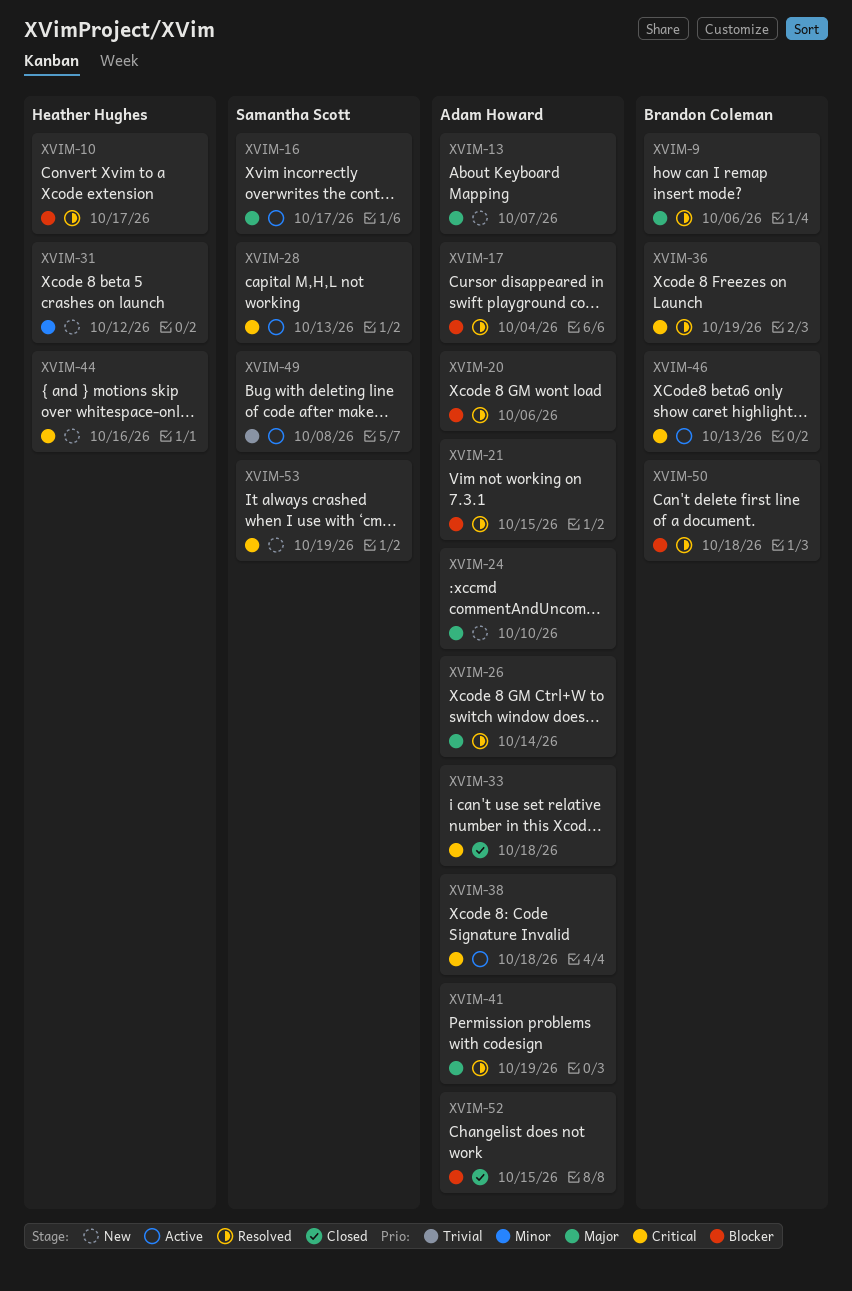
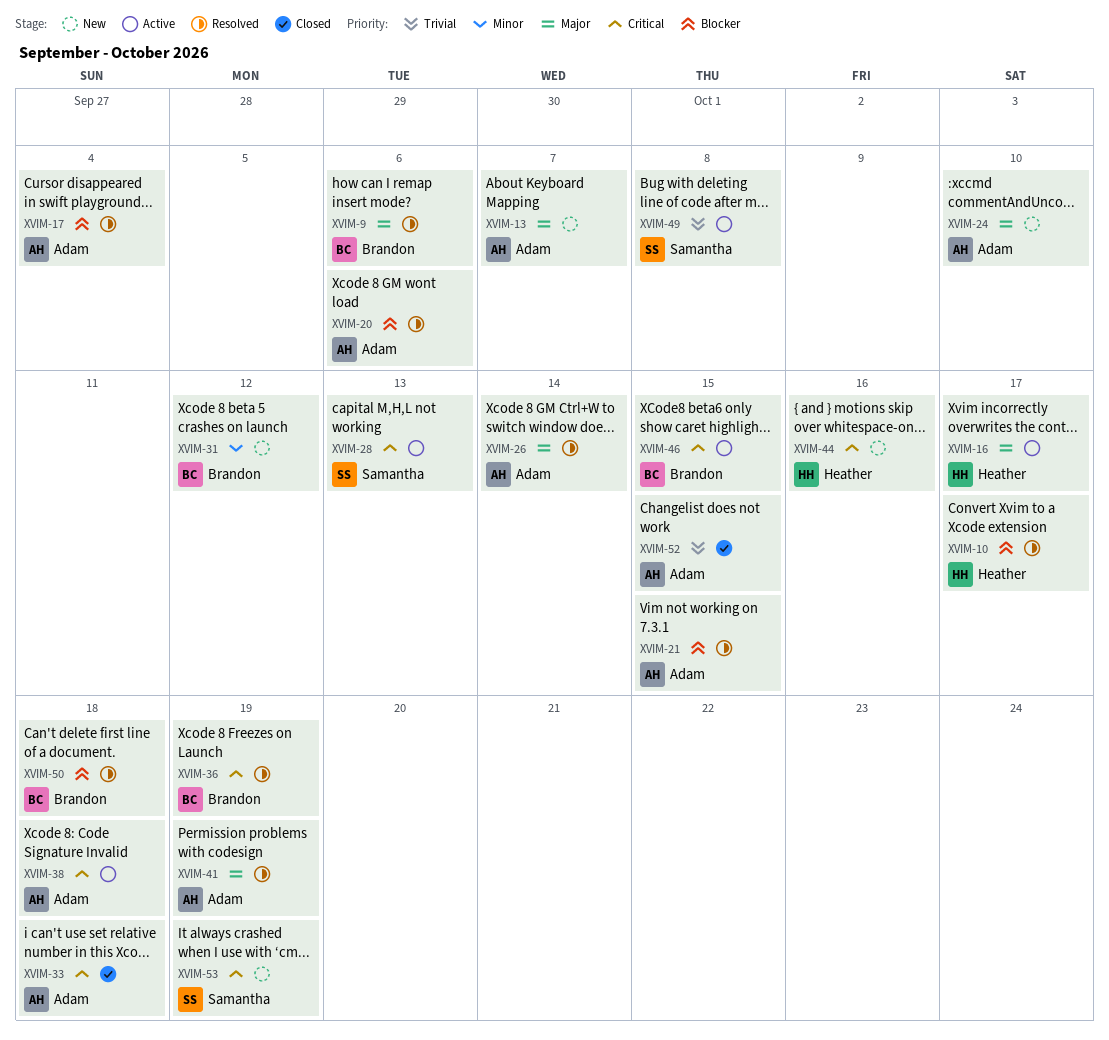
XVIM-16, owner: Samantha Scott -> Heather Hughes
XVIM-31, owner: Heather Hughes -> Brandon Coleman
XVIM-46, due: Oct 13 -> Oct 15
XVIM-52, priority: Blocker -> Trivial

